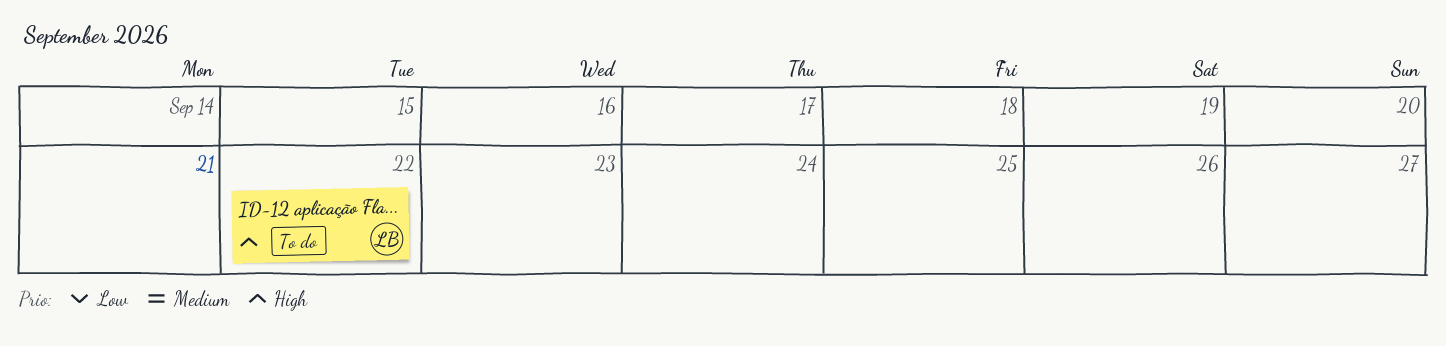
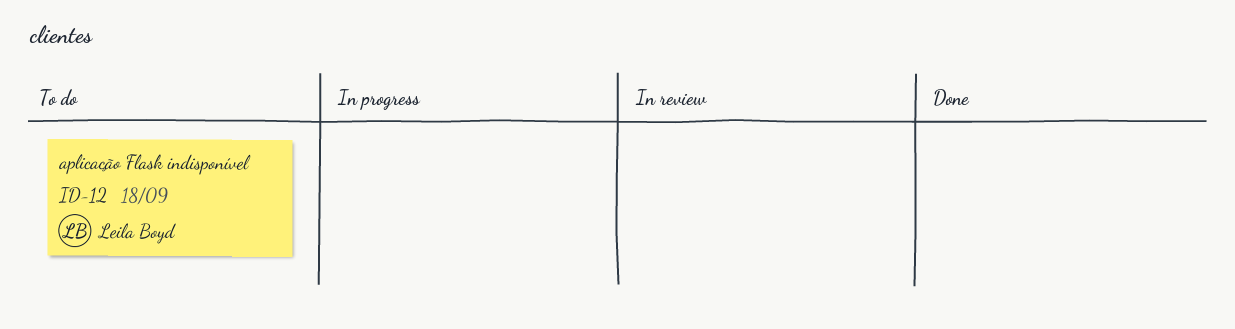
ID-12, due: Sep 22 -> Sep 18

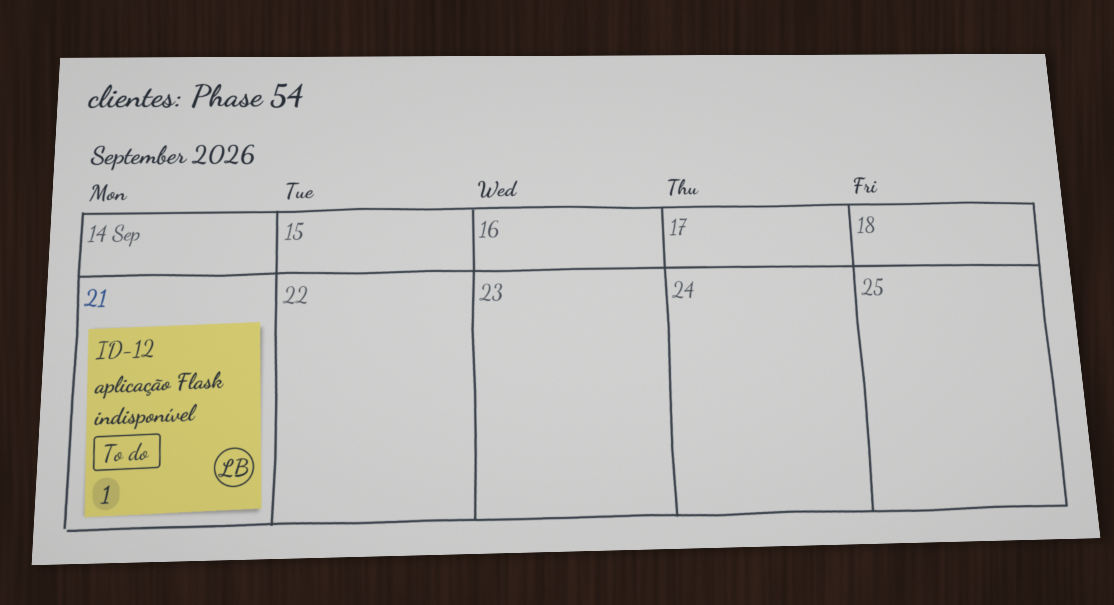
ID-12, due: Sep 18 -> Sep 21

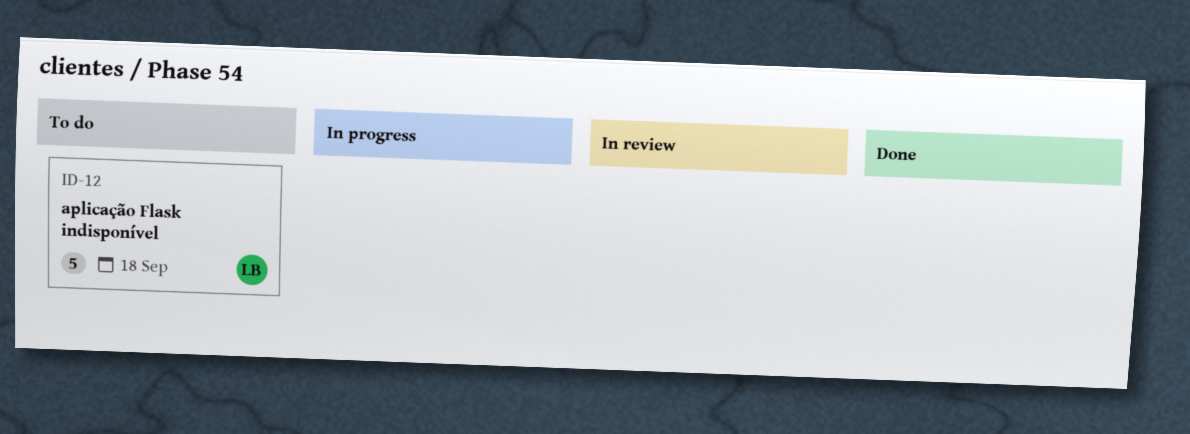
ID-12, estimate: 1 -> 5
ID-12, due: Sep 21 -> Sep 18

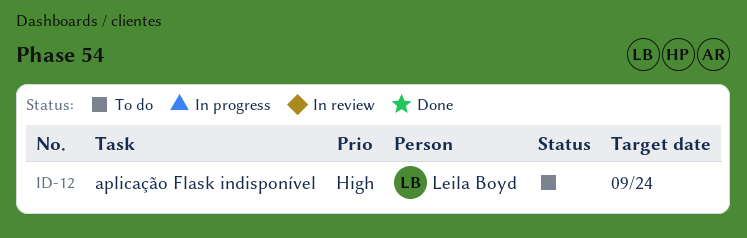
ID-12, due: Sep 18 -> Sep 24

